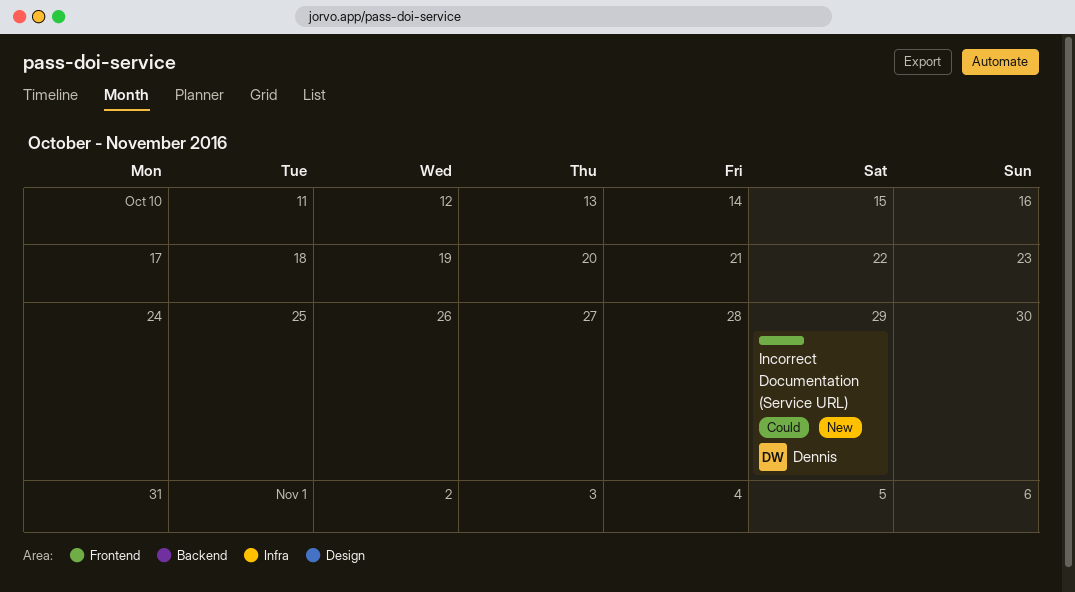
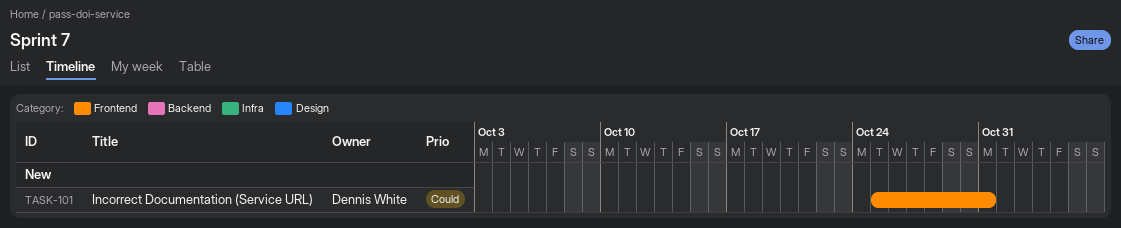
Incorrect Documentation (Service URL), due: Oct 29 -> Oct 31

